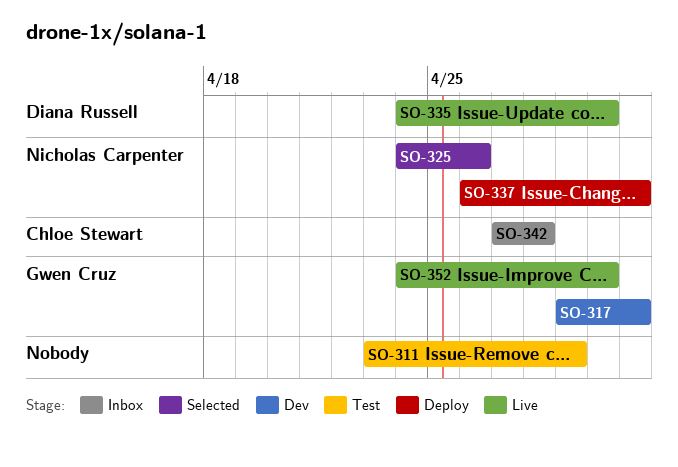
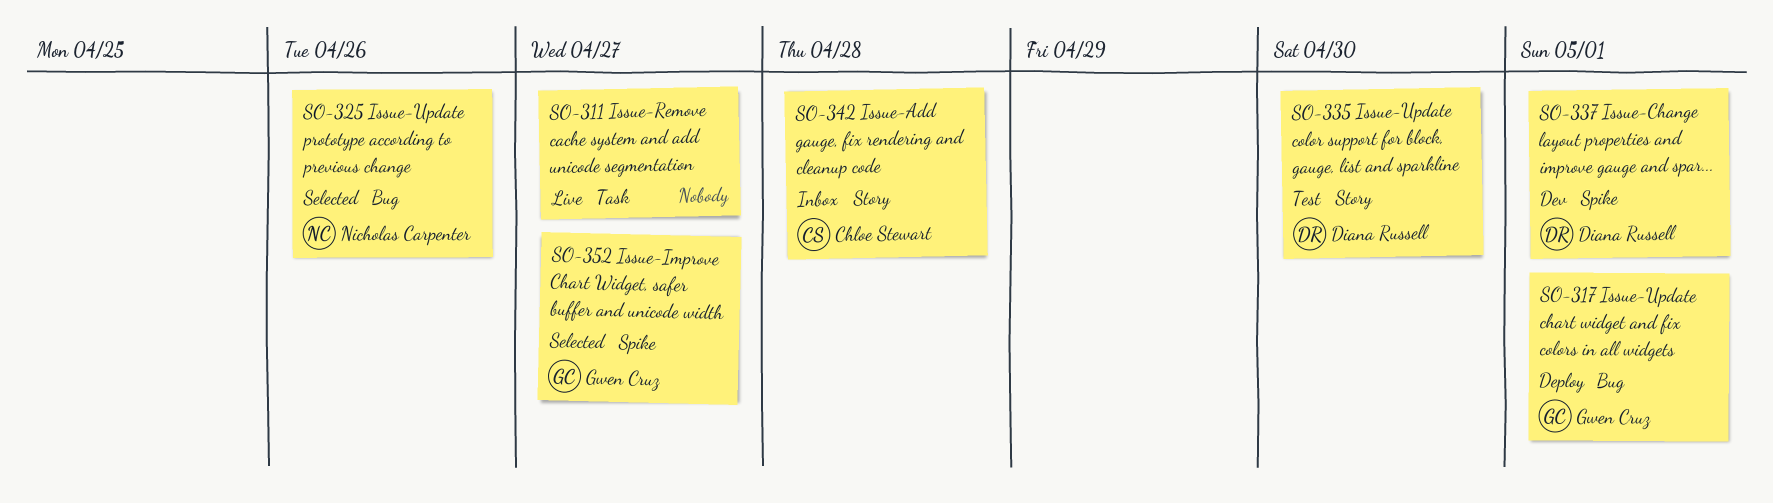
SO-311, status: Test -> Live
SO-311, due: Apr 29 -> Apr 27
SO-317, status: Dev -> Deploy
SO-335, status: Live -> Test
SO-337, status: Deploy -> Dev
SO-337, owner: Nicholas Carpenter -> Diana Russell
SO-352, status: Live -> Selected
SO-352, due: Apr 30 -> Apr 27

